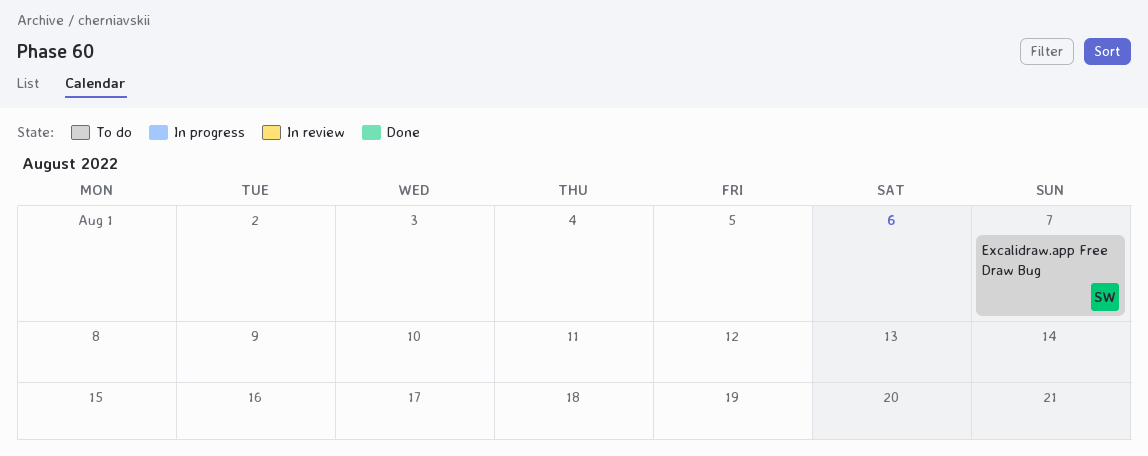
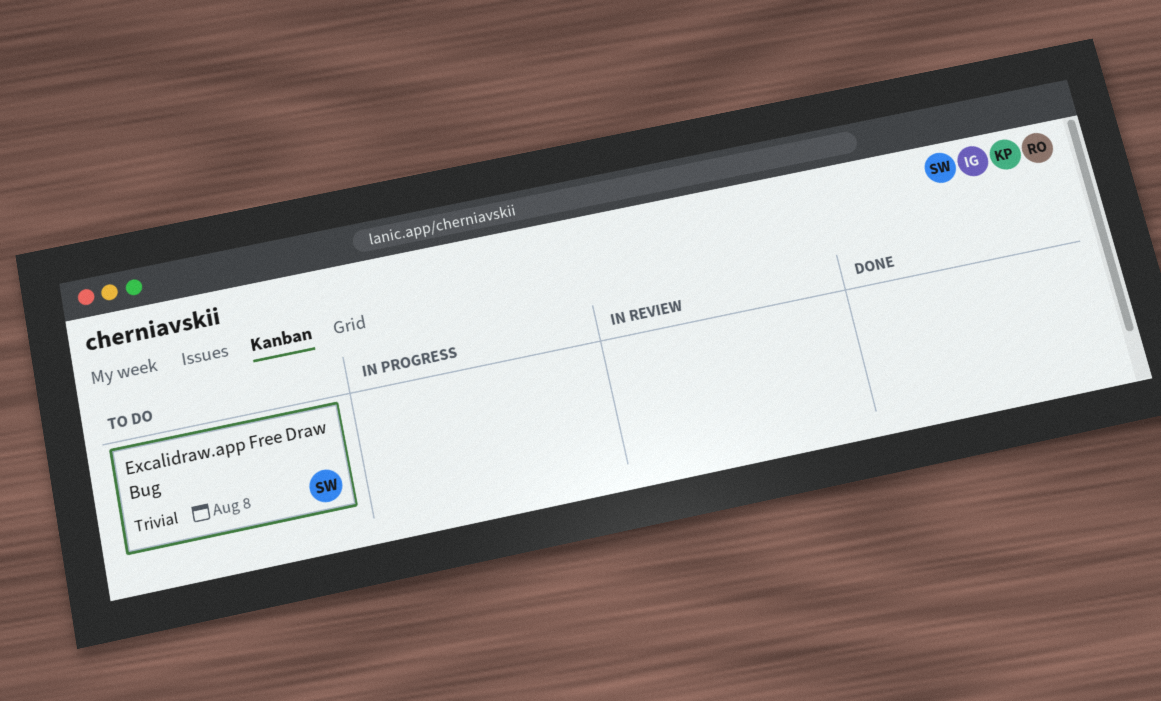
Excalidraw.app Free Draw Bug, due: Aug 7 -> Aug 8

